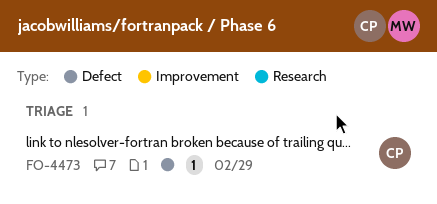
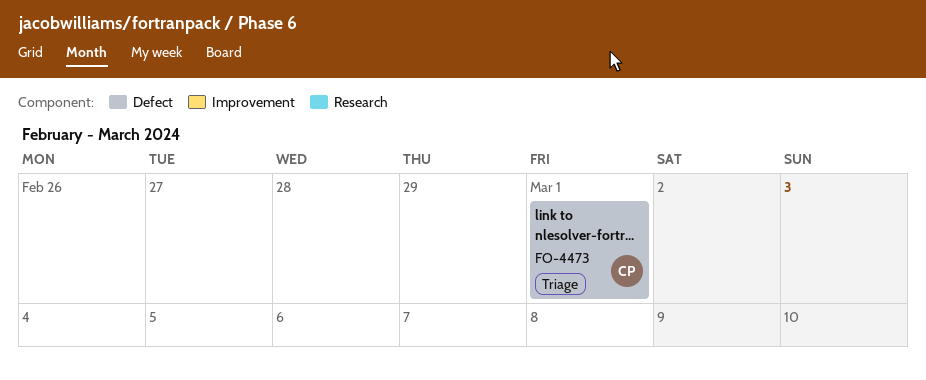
FO-4473, due: Feb 29 -> Mar 1

